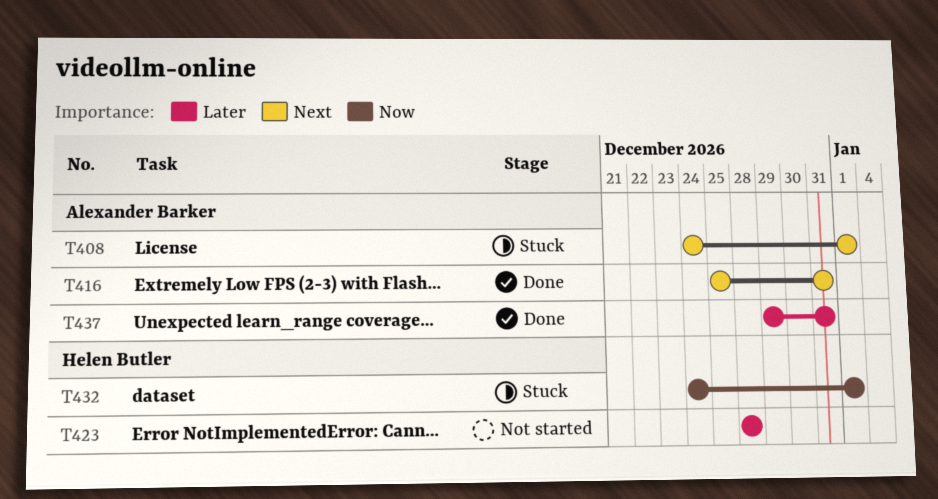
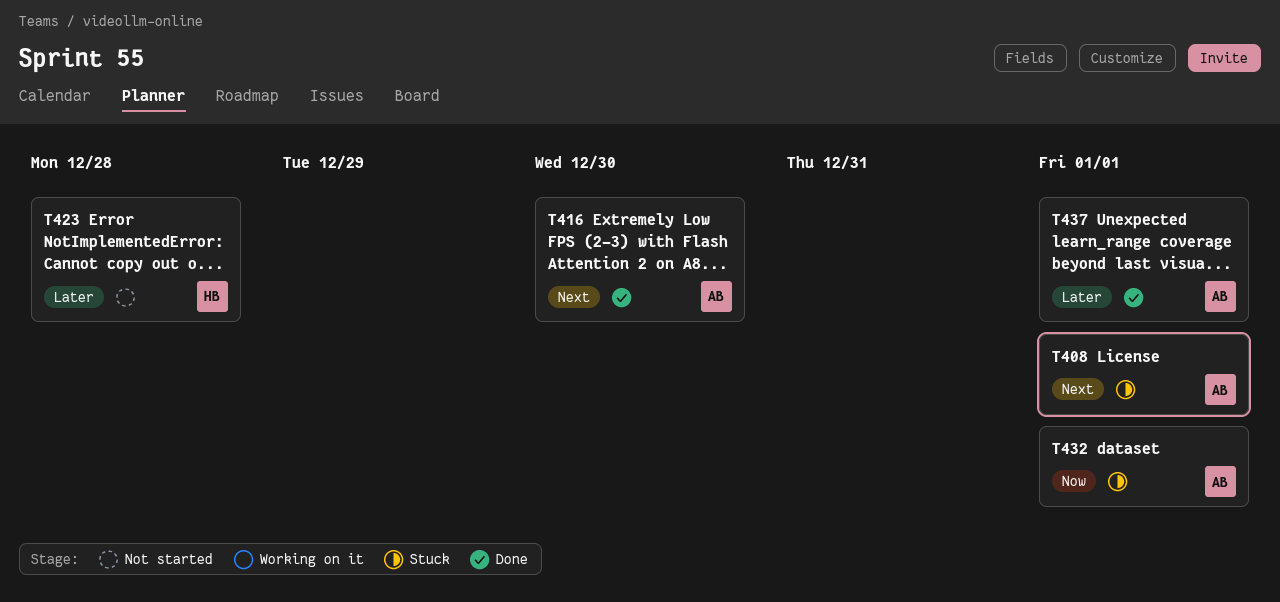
T416, due: Dec 31 -> Dec 30
T432, owner: Helen Butler -> Alexander Barker
T437, due: Dec 31 -> Jan 1

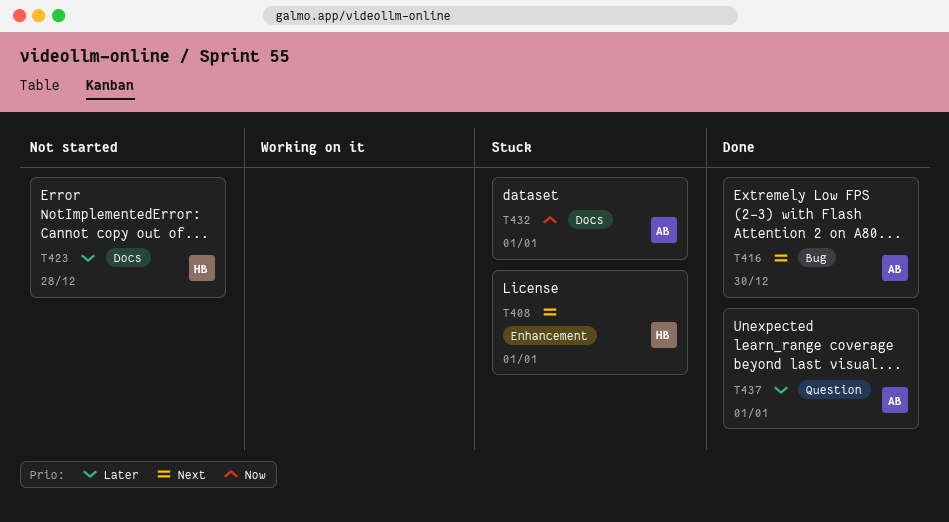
T408, owner: AB -> HB

